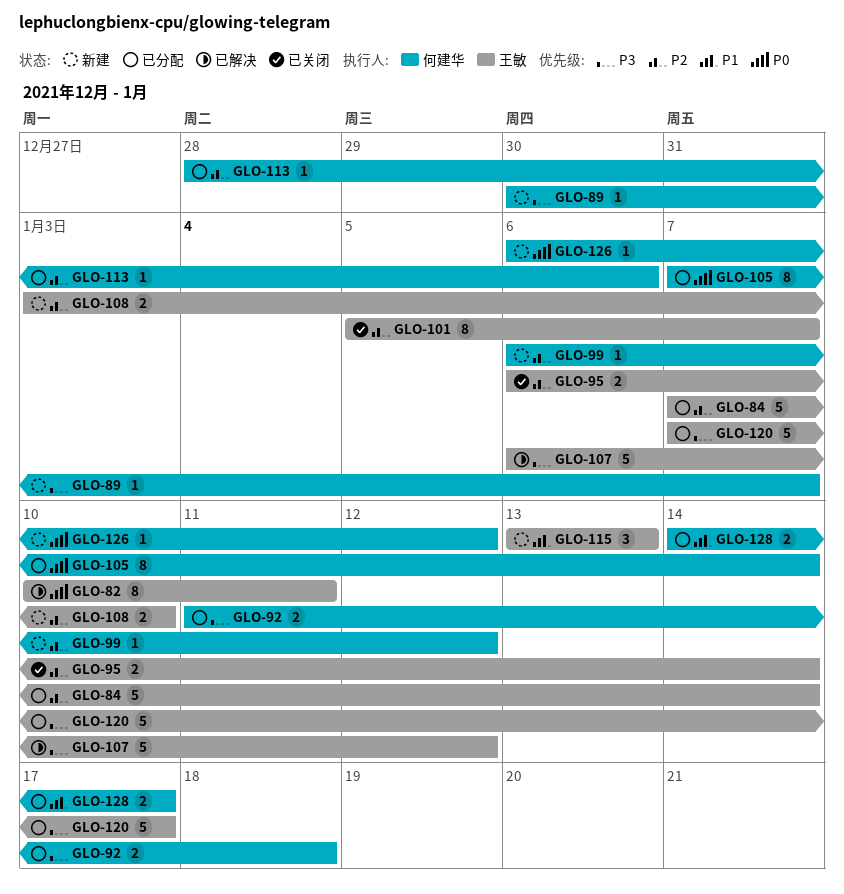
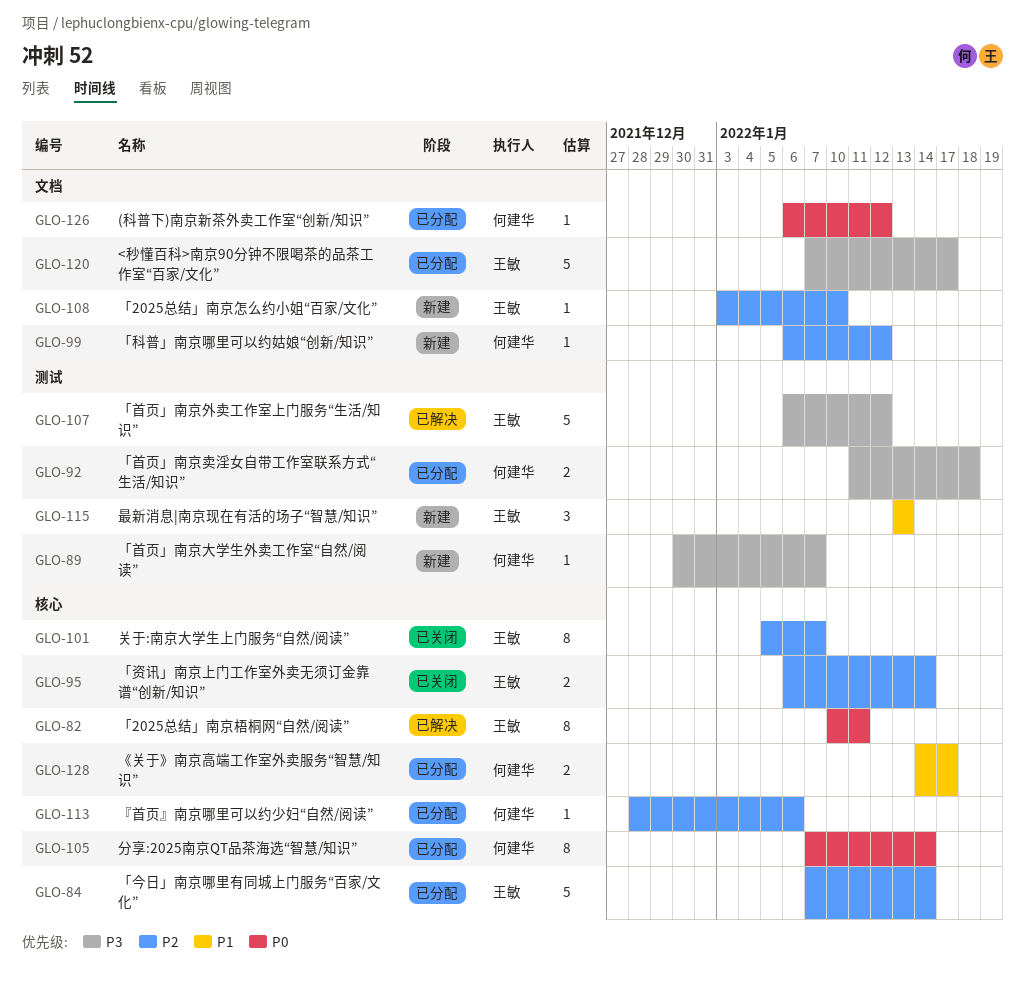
GLO-108, estimate: 2 -> 1
GLO-126, status: 新建 -> 已分配

